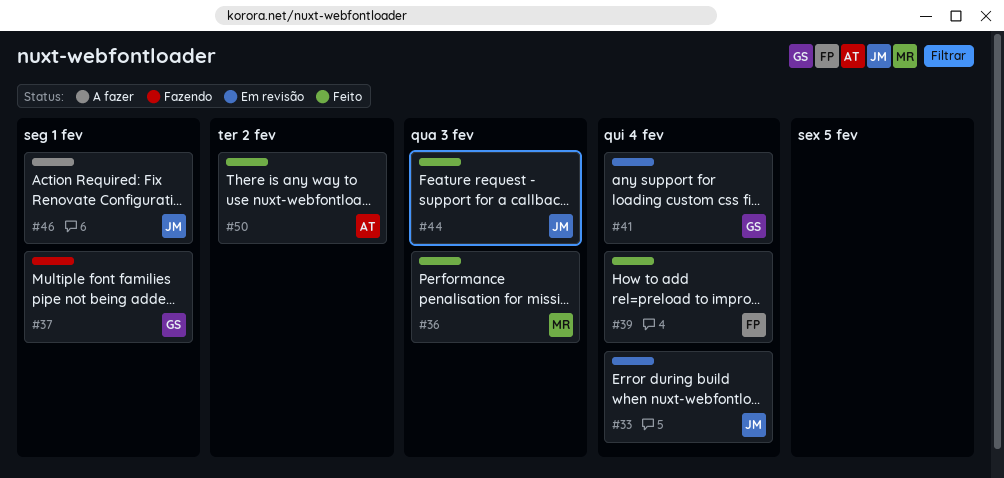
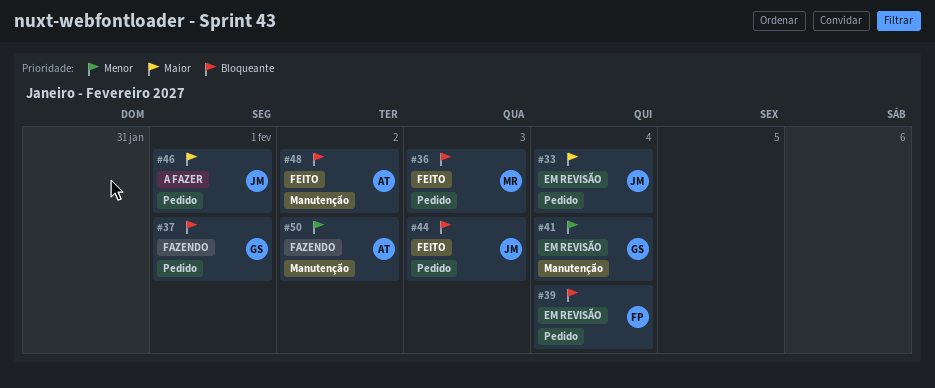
#39, status: Feito -> Em revisão
#48: none -> present
#50, status: Feito -> Fazendo

